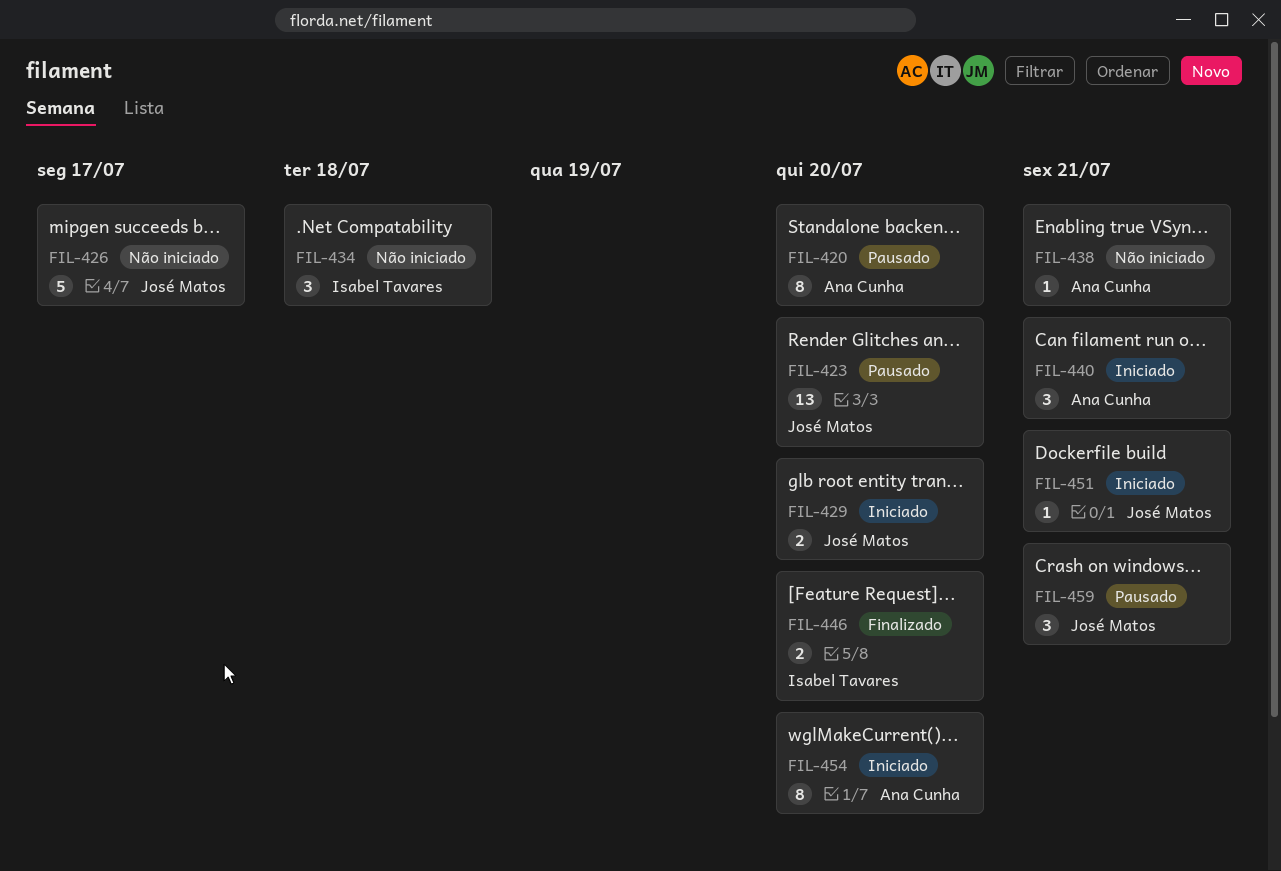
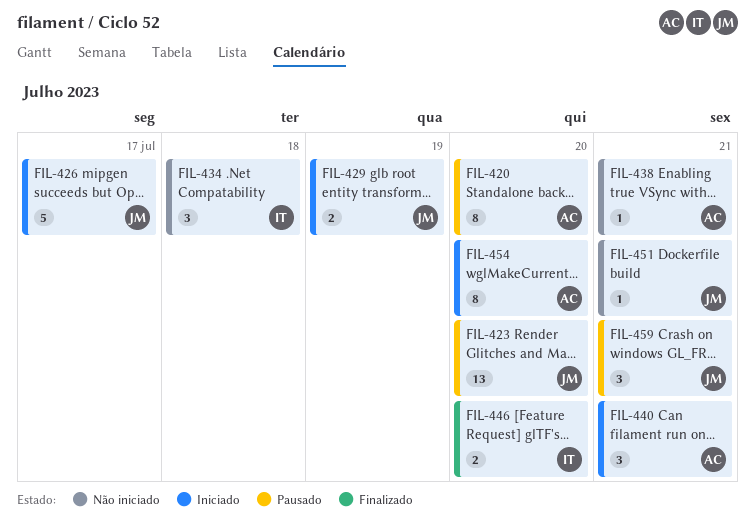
FIL-426, status: Não iniciado -> Iniciado
FIL-429, due: Jul 20 -> Jul 19
FIL-451, status: Iniciado -> Não iniciado

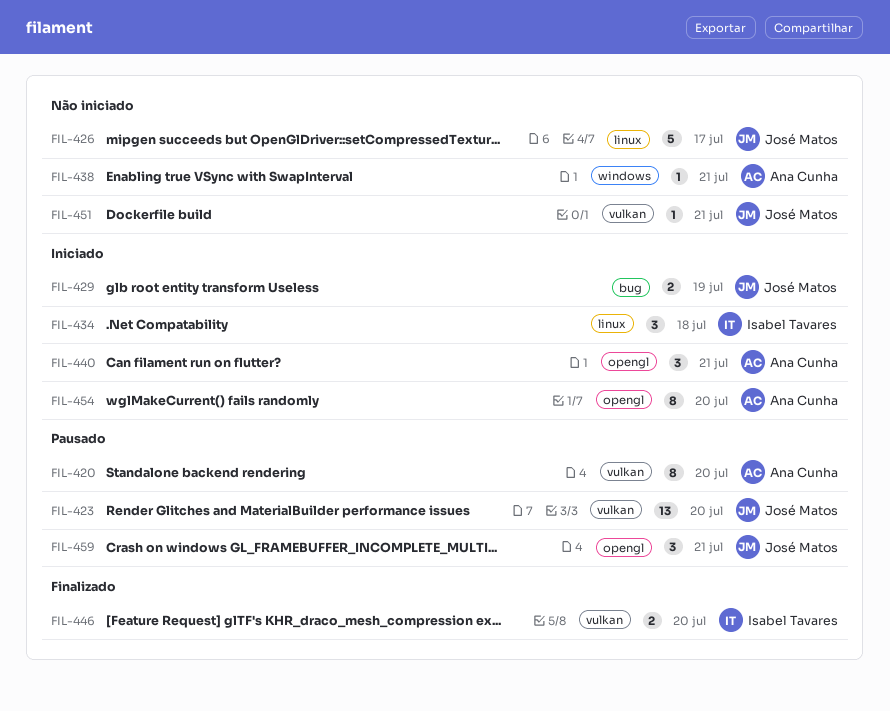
FIL-426, status: Iniciado -> Não iniciado
FIL-434, status: Não iniciado -> Iniciado

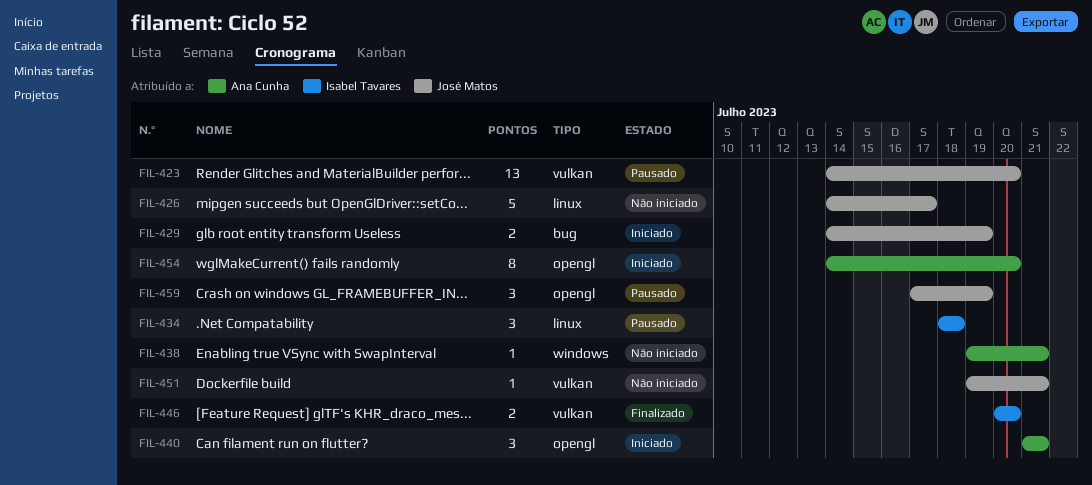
FIL-420: present -> none
FIL-434, status: Iniciado -> Pausado
FIL-459, due: Jul 21 -> Jul 19

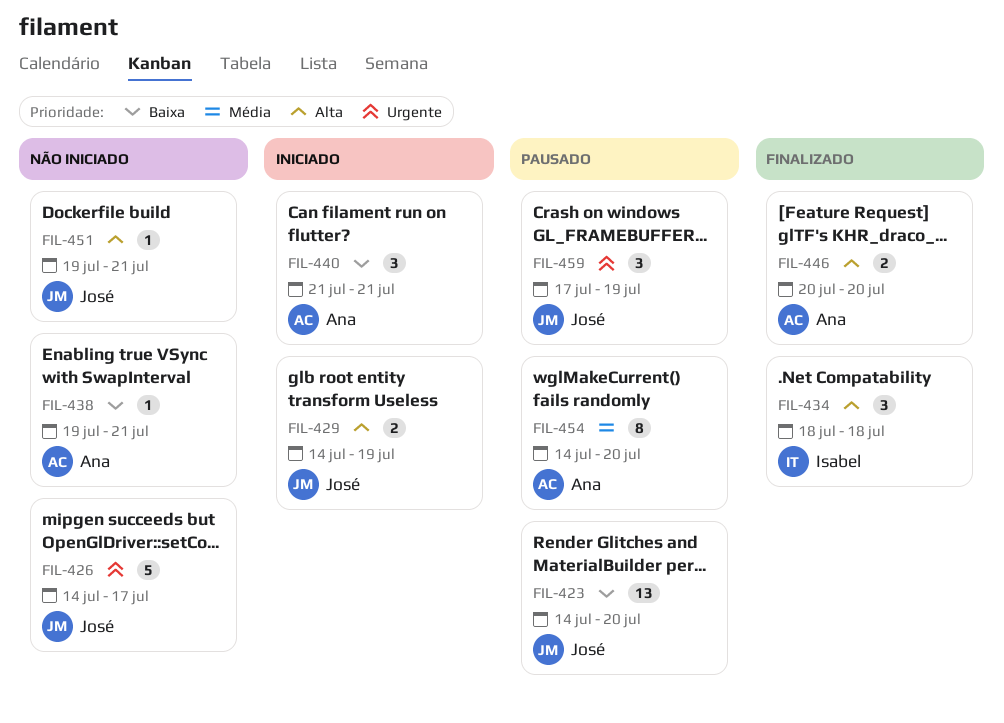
FIL-434, status: Pausado -> Finalizado
FIL-446, owner: Isabel Tavares -> Ana Cunha
FIL-454, status: Iniciado -> Pausado

